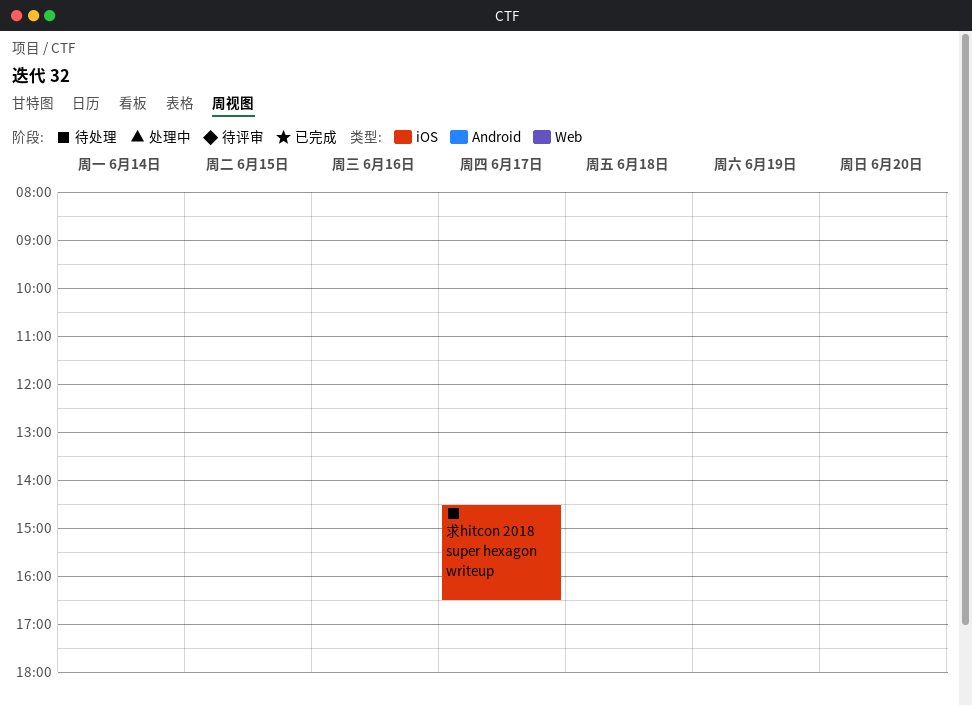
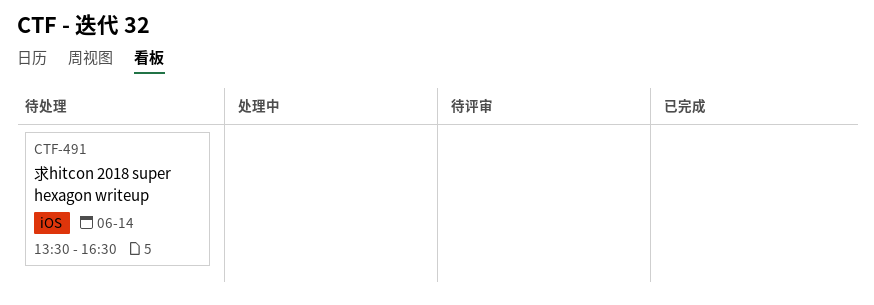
求hitcon 2018 super hexagon writeup, day: Jun 17 -> Jun 14
求hitcon 2018 super hexagon writeup, begins: 14:30 -> 13:30

